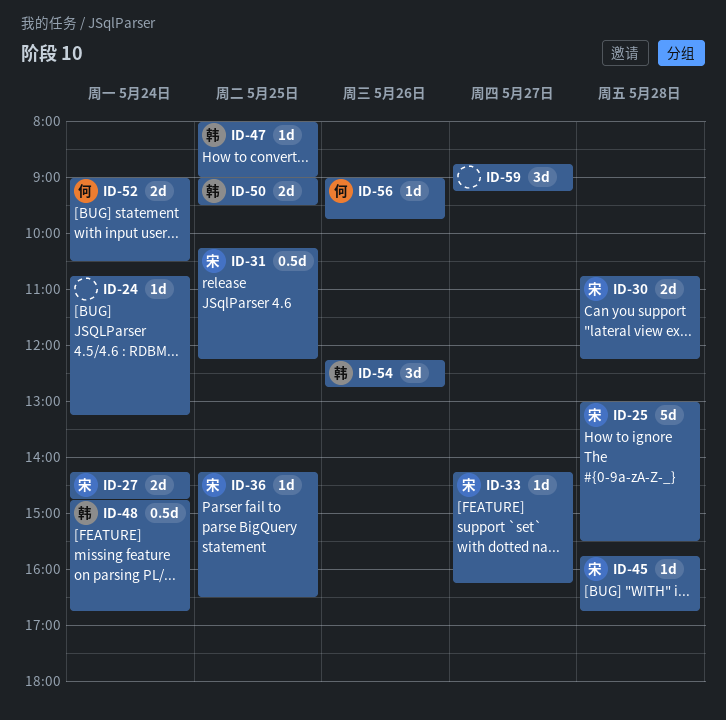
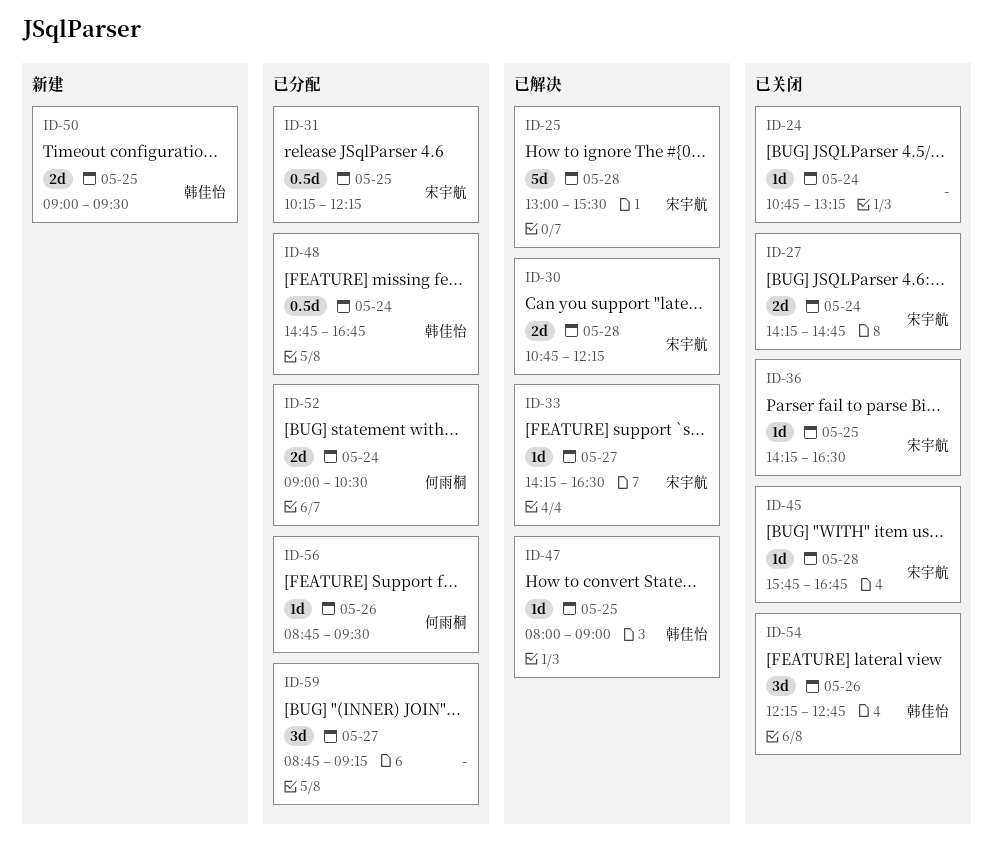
ID-33, ends: 16:15 -> 16:30
ID-56, begins: 09:00 -> 08:45
ID-56, ends: 09:45 -> 09:30

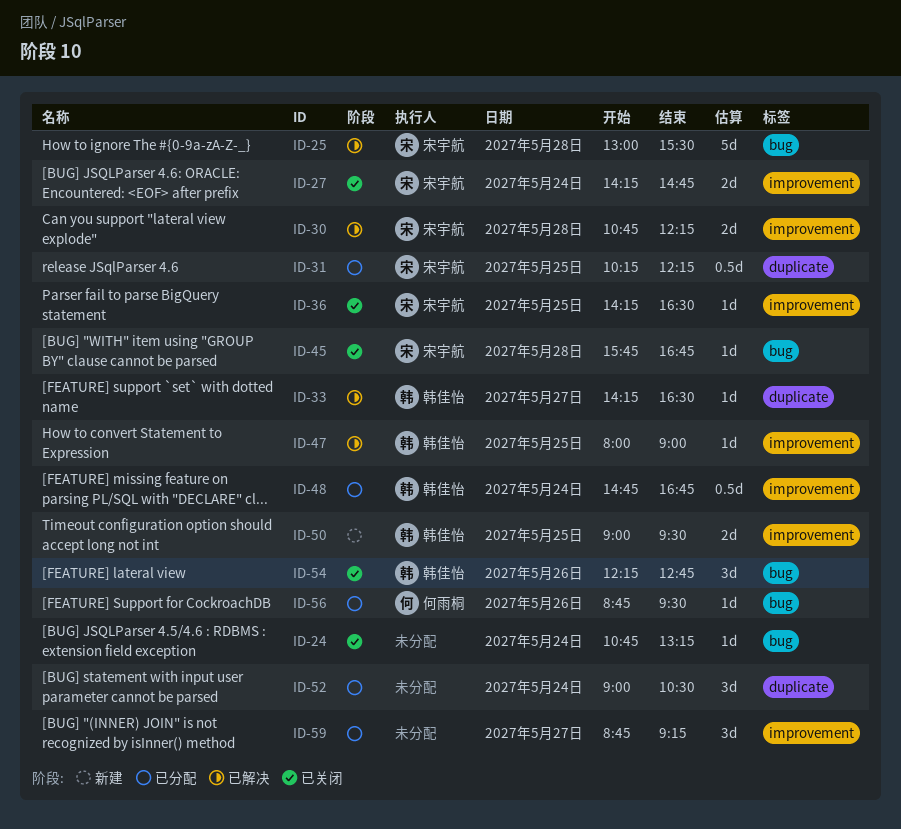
ID-33, owner: 宋宇航 -> 韩佳怡
ID-52, owner: 何雨桐 -> none
ID-52, estimate: 2d -> 3d

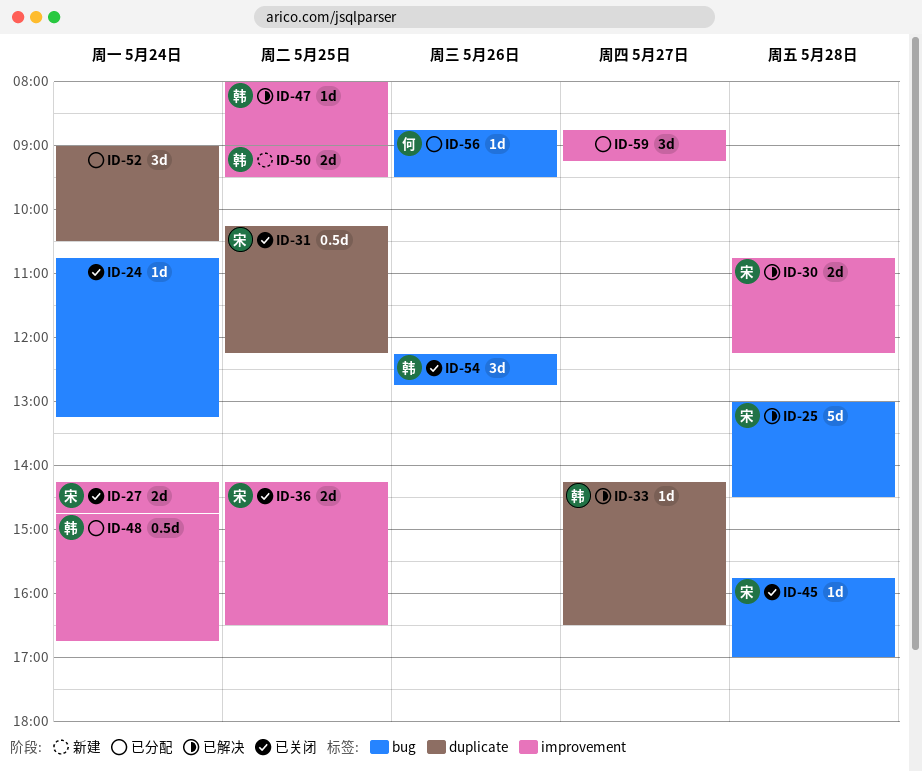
ID-25, ends: 15:30 -> 14:30
ID-31, status: 已分配 -> 已关闭
ID-36, estimate: 1d -> 2d
ID-45, ends: 16:45 -> 17:00

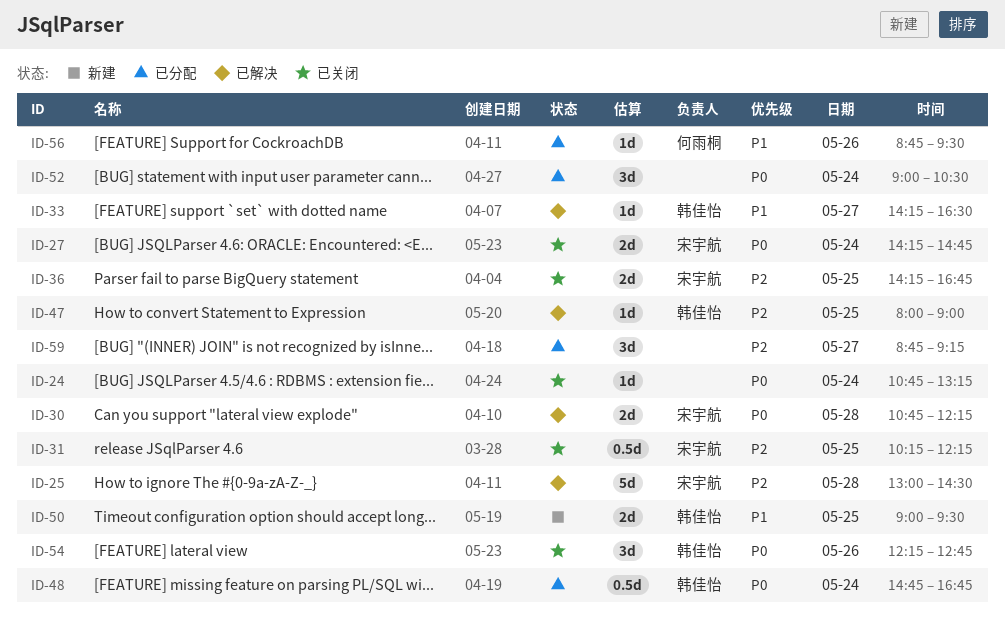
ID-36, ends: 16:30 -> 16:45
ID-45: present -> none

